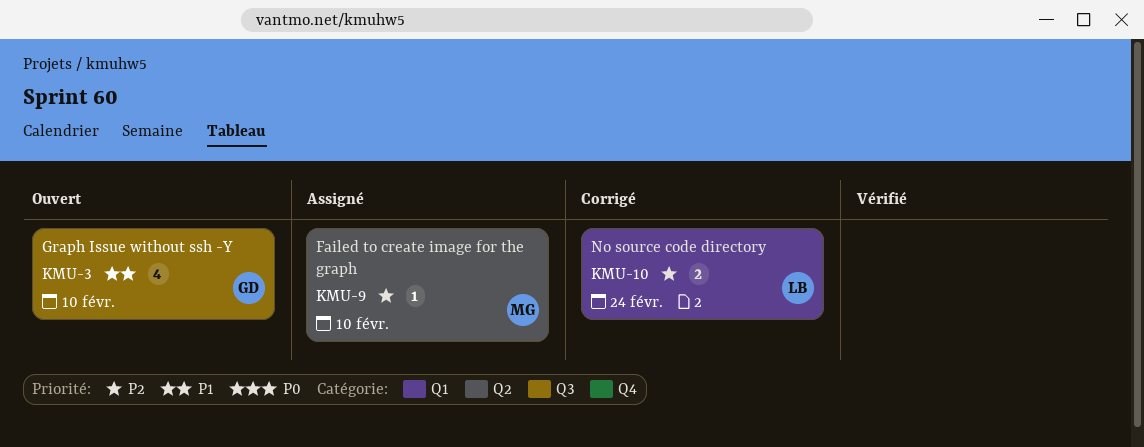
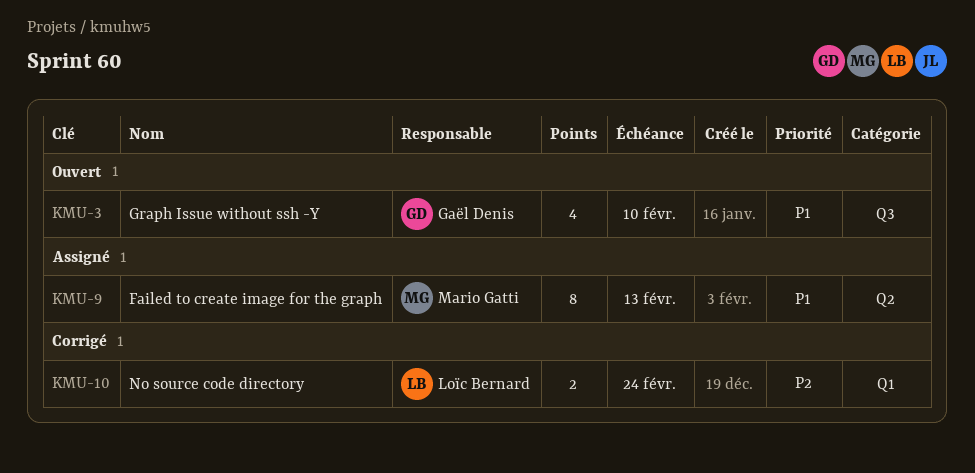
KMU-9, priority: P2 -> P1
KMU-9, estimate: 1 -> 8
KMU-9, due: Feb 10 -> Feb 13

